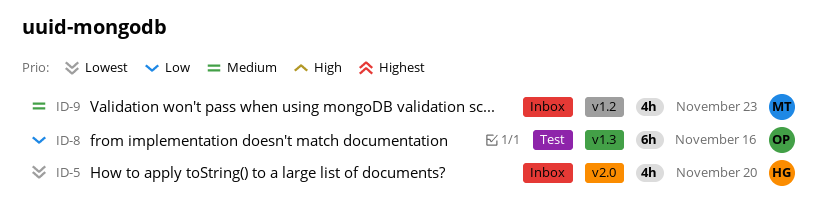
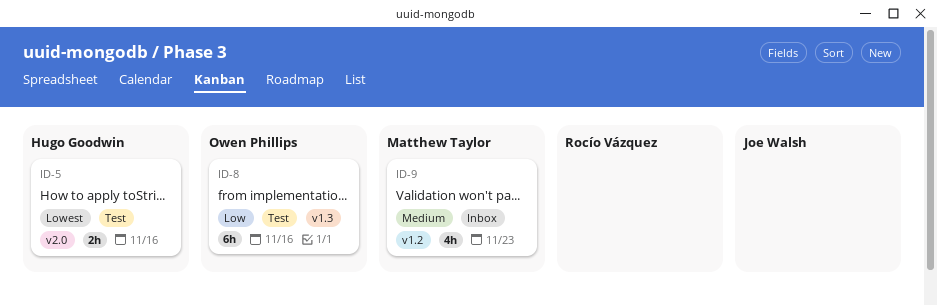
ID-5, status: Inbox -> Test
ID-5, estimate: 4h -> 2h
ID-5, due: Nov 20 -> Nov 16

